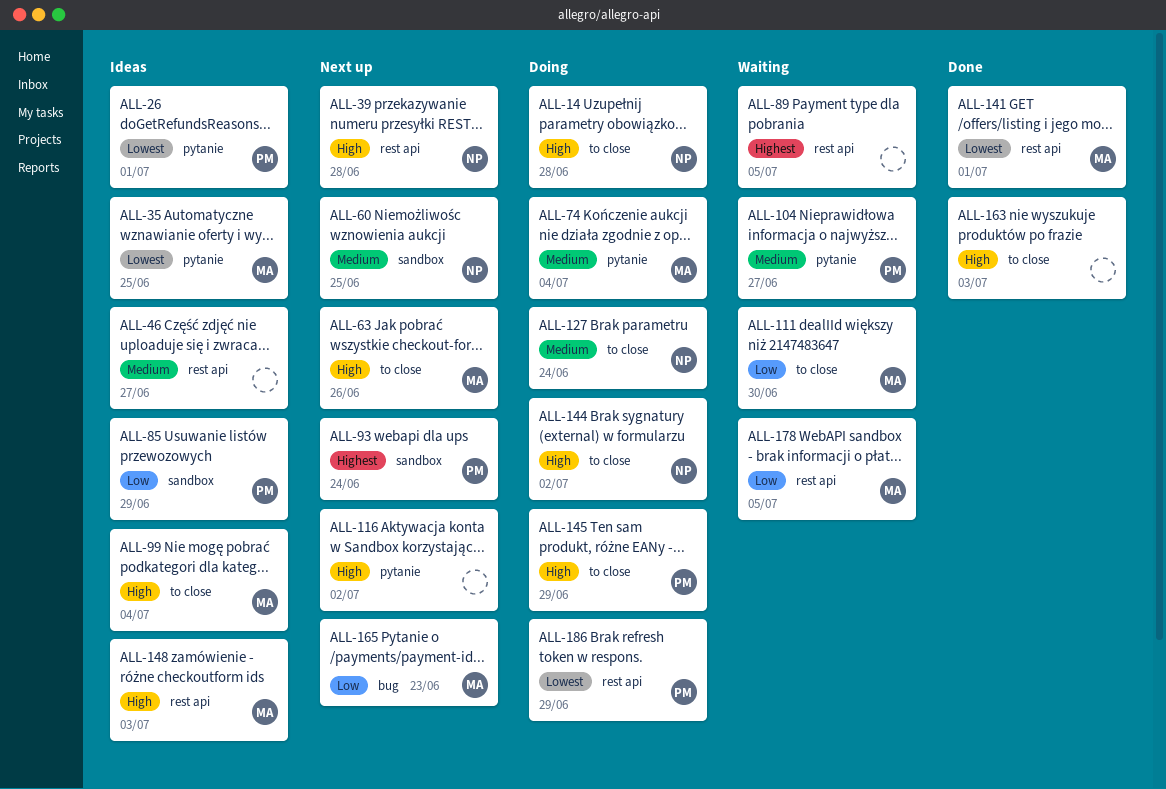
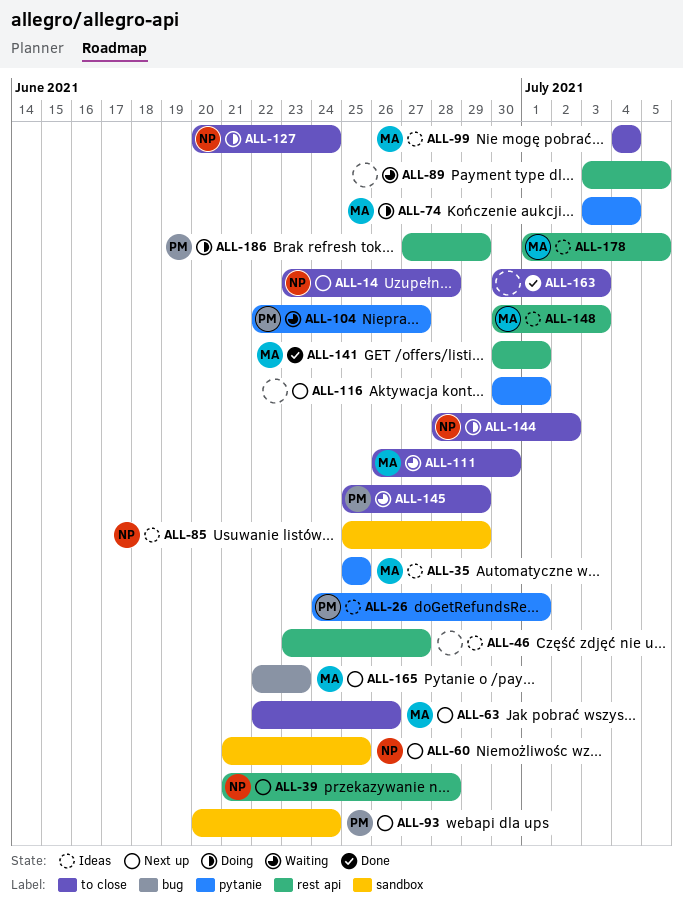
ALL-14, status: Doing -> Next up
ALL-85, owner: PM -> NP
ALL-116, due: Jul 2 -> Jul 1
ALL-145, status: Doing -> Waiting
ALL-178, status: Waiting -> Ideas

